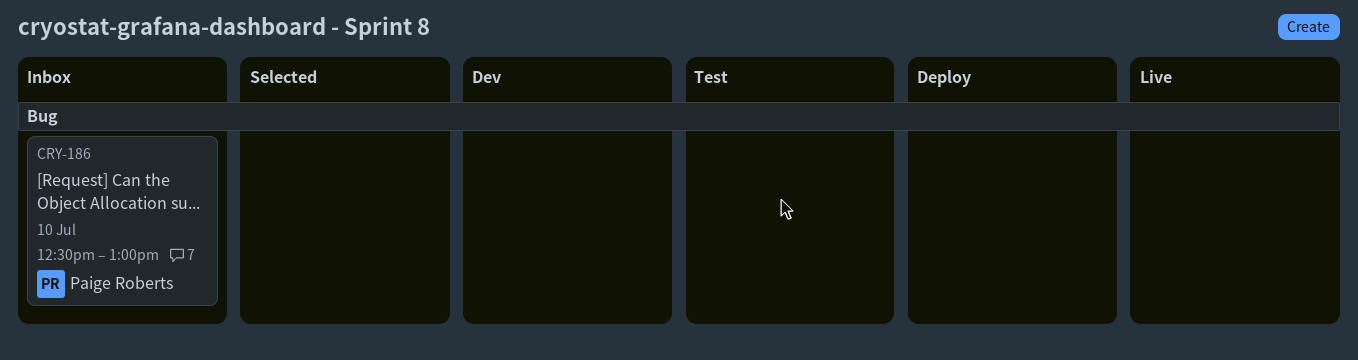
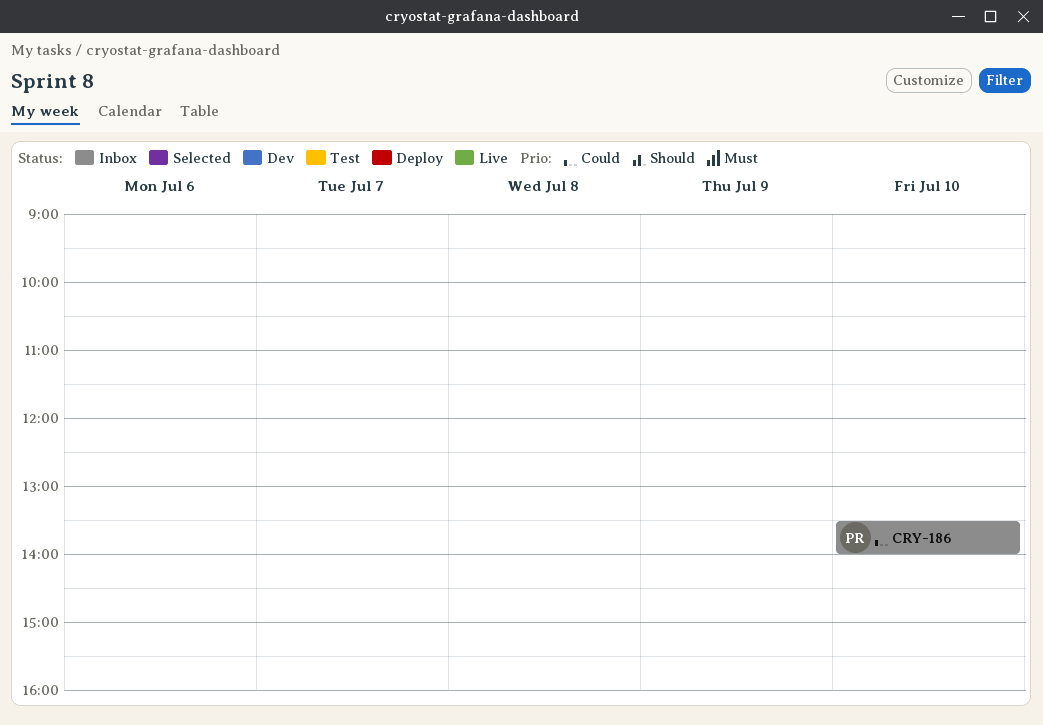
CRY-186, begins: 12:30 -> 13:30
CRY-186, ends: 13:00 -> 14:00

